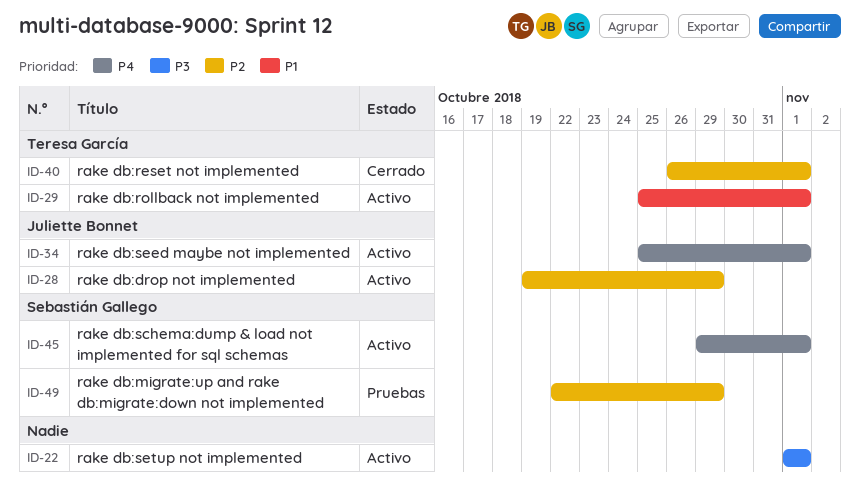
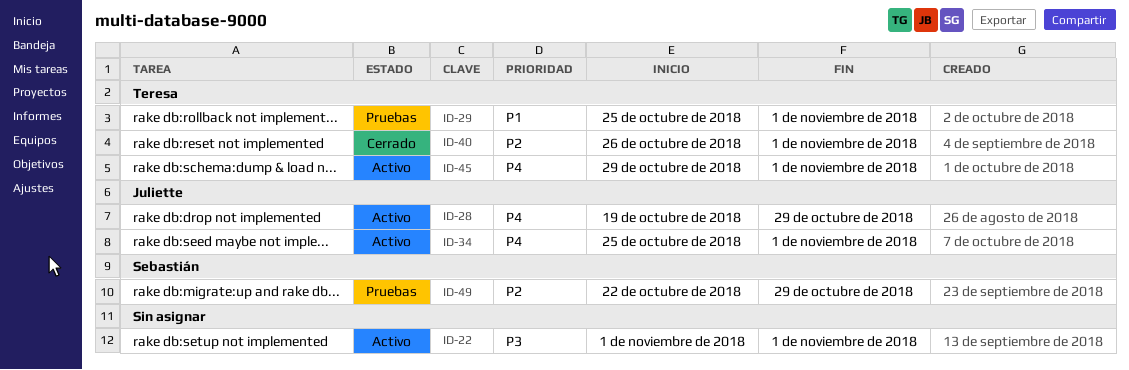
ID-28, priority: P2 -> P4
ID-29, status: Activo -> Pruebas
ID-45, owner: Sebastián Gallego -> Teresa García

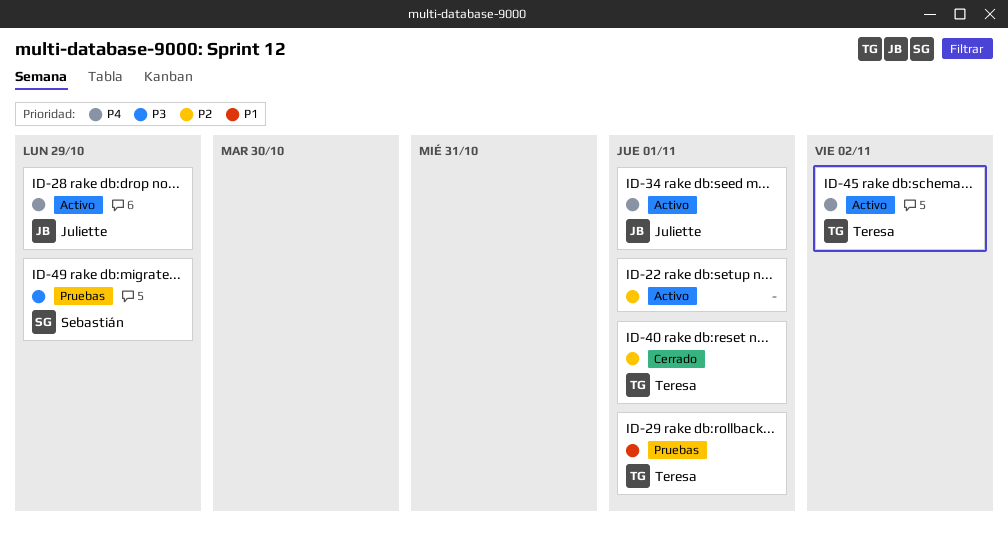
ID-22, priority: P3 -> P2
ID-45, due: Nov 1 -> Nov 2
ID-49, priority: P2 -> P3

